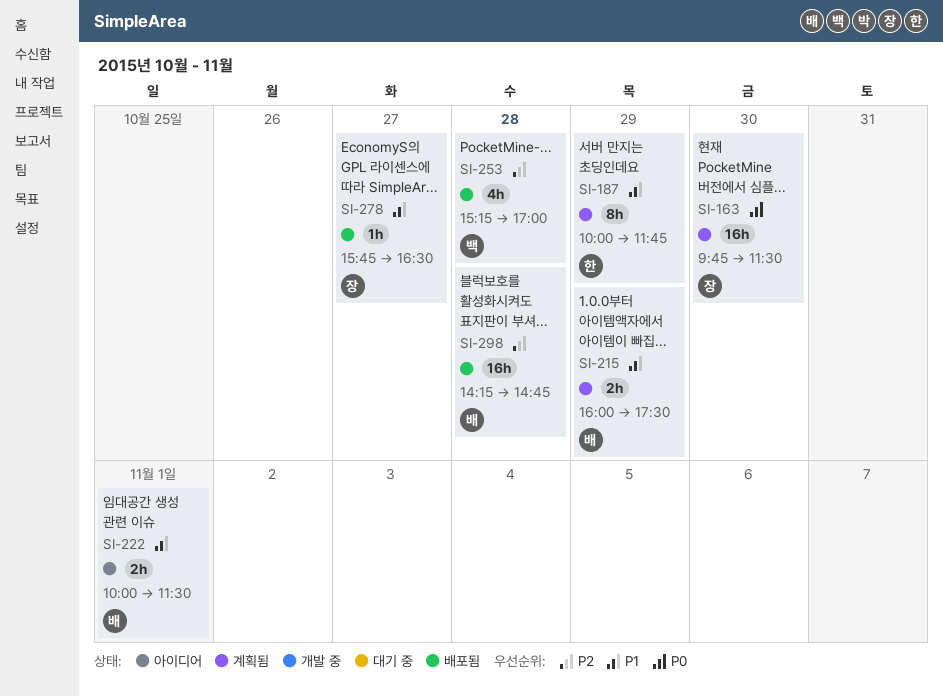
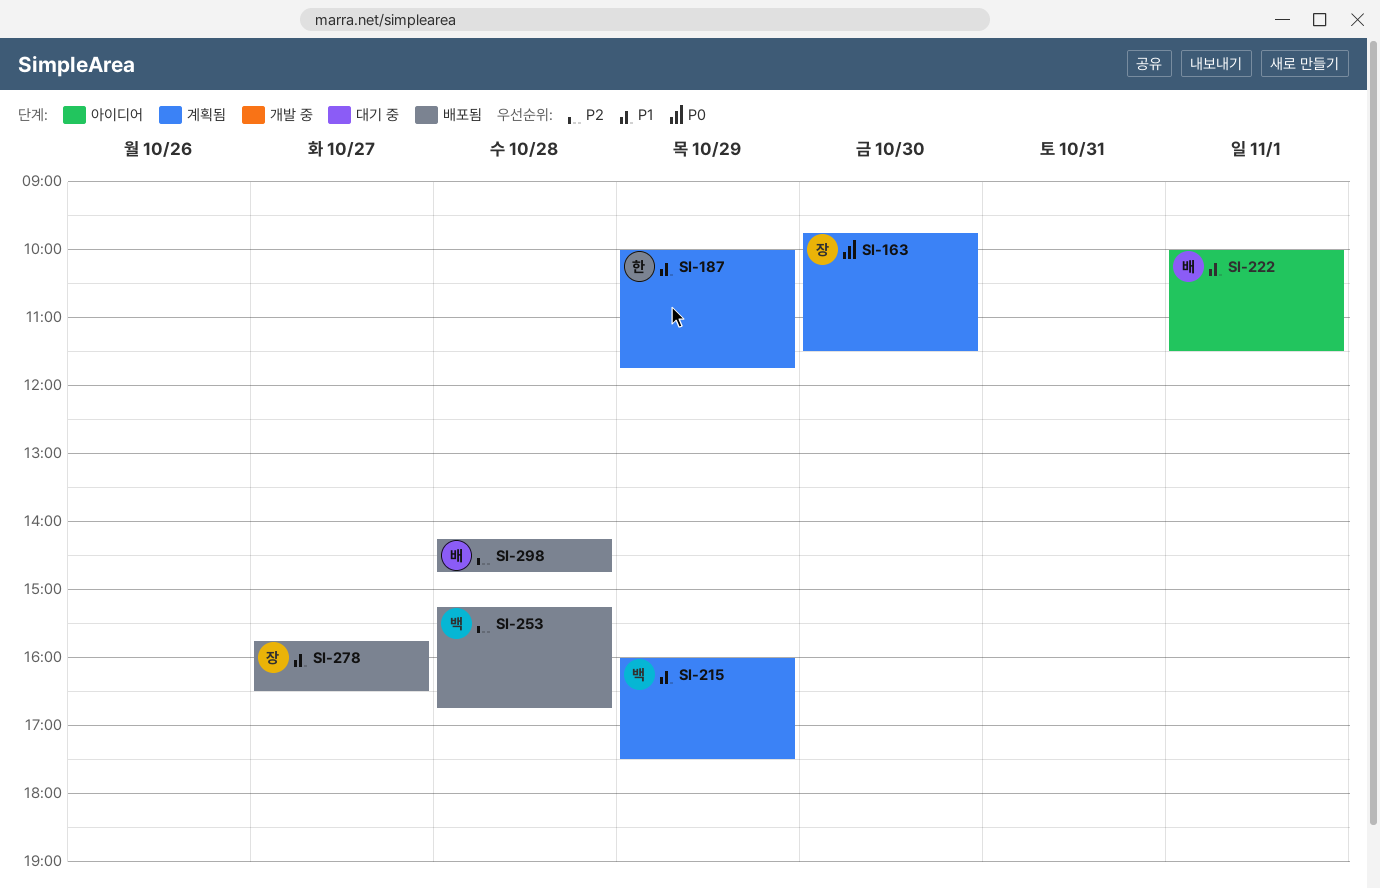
SI-215, owner: 배 -> 백
SI-253, ends: 17:00 -> 16:45

